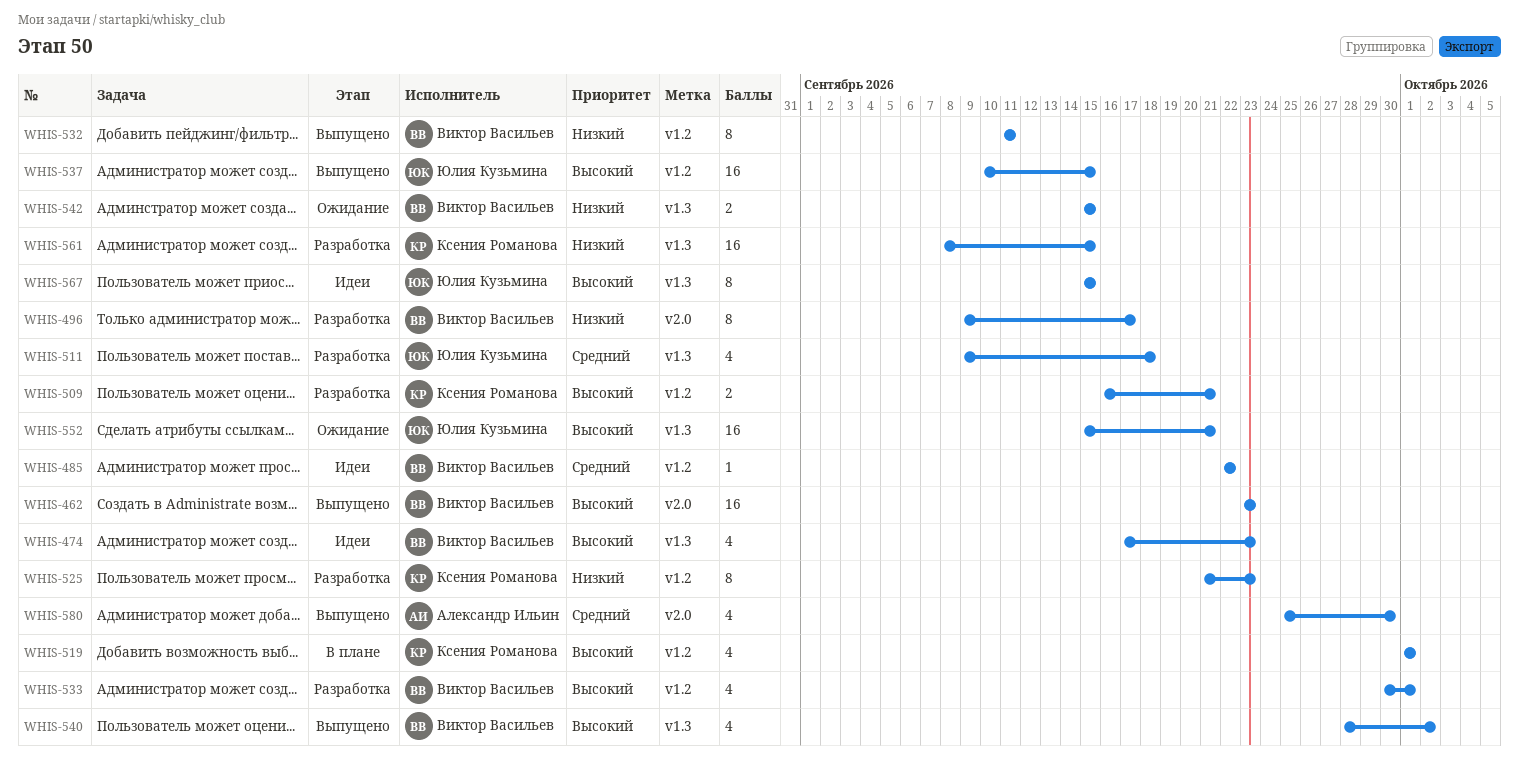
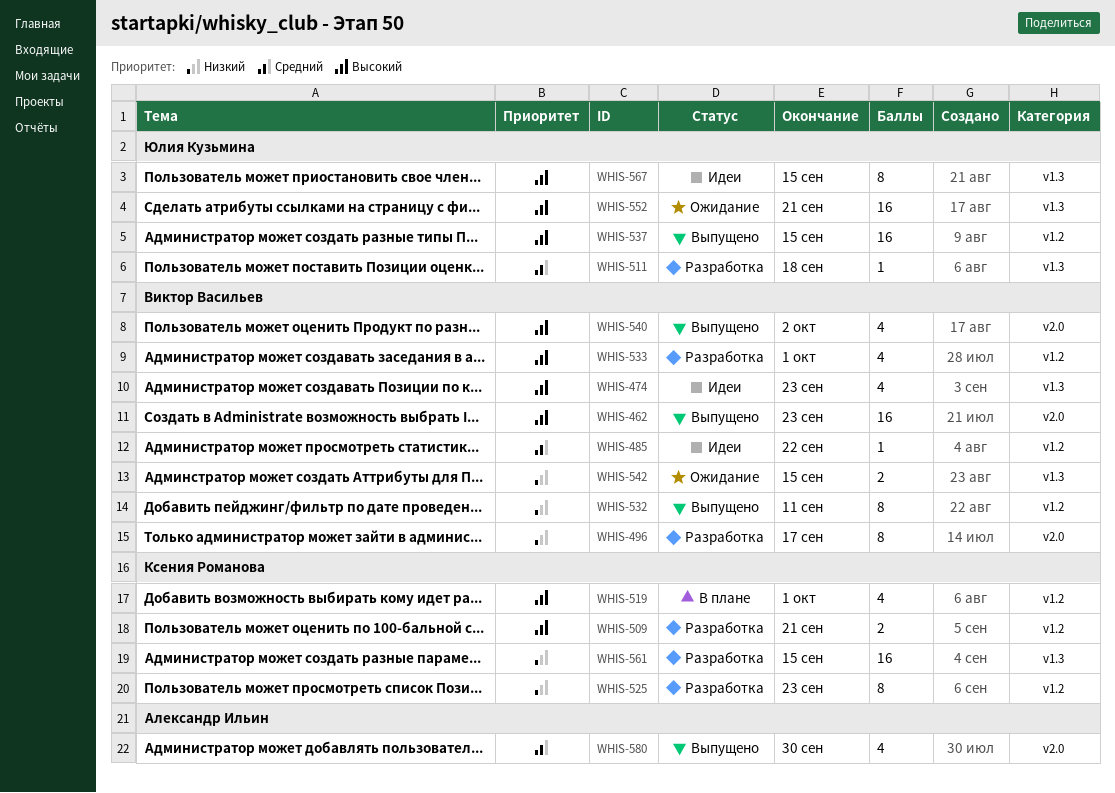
WHIS-511, estimate: 4 -> 1
WHIS-540, label: v1.3 -> v2.0

